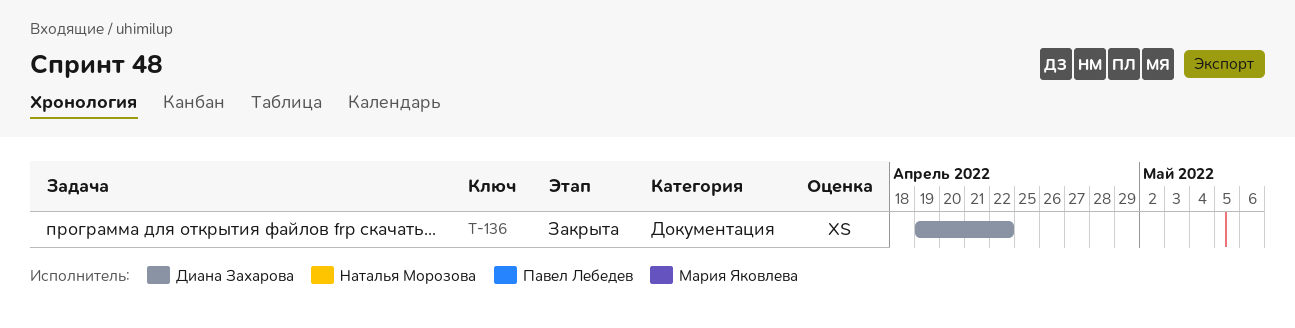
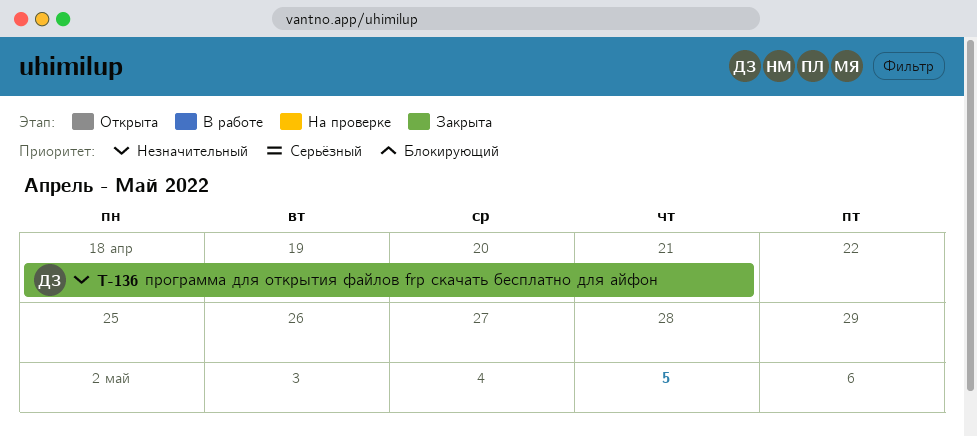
T-136, start: Apr 19 -> Apr 18
T-136, due: Apr 22 -> Apr 21

